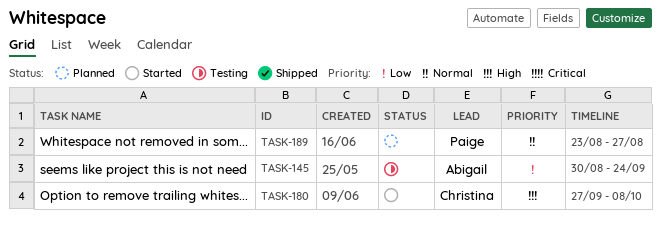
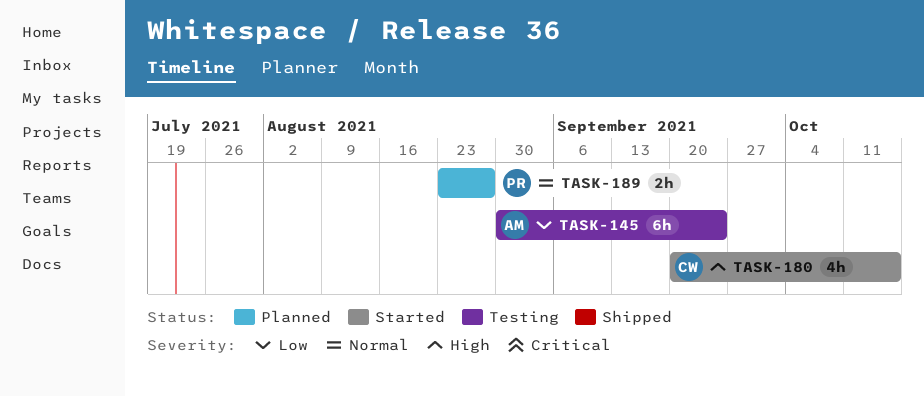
TASK-180, start: Sep 27 -> Sep 20
TASK-180, due: Oct 8 -> Oct 15

